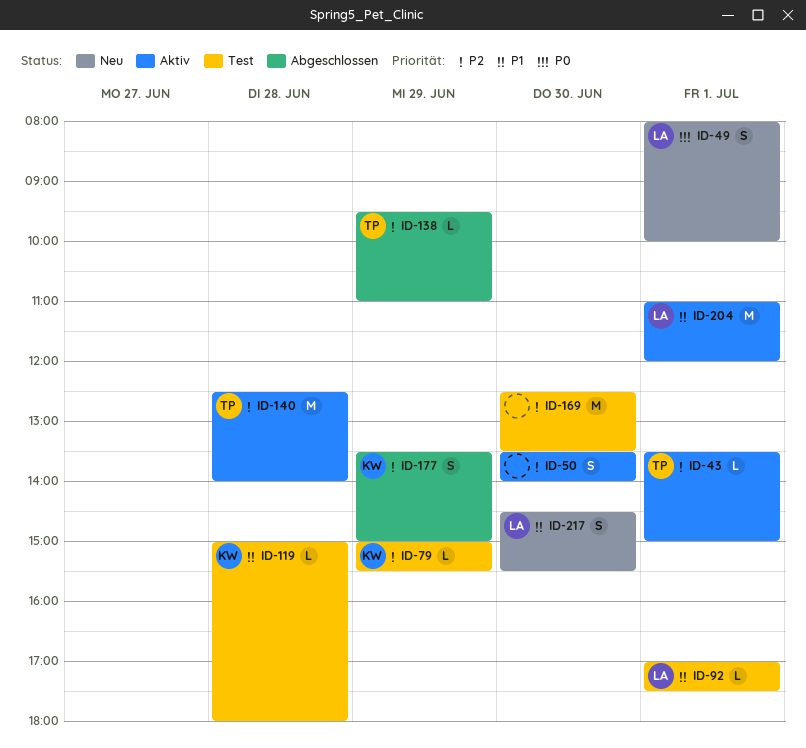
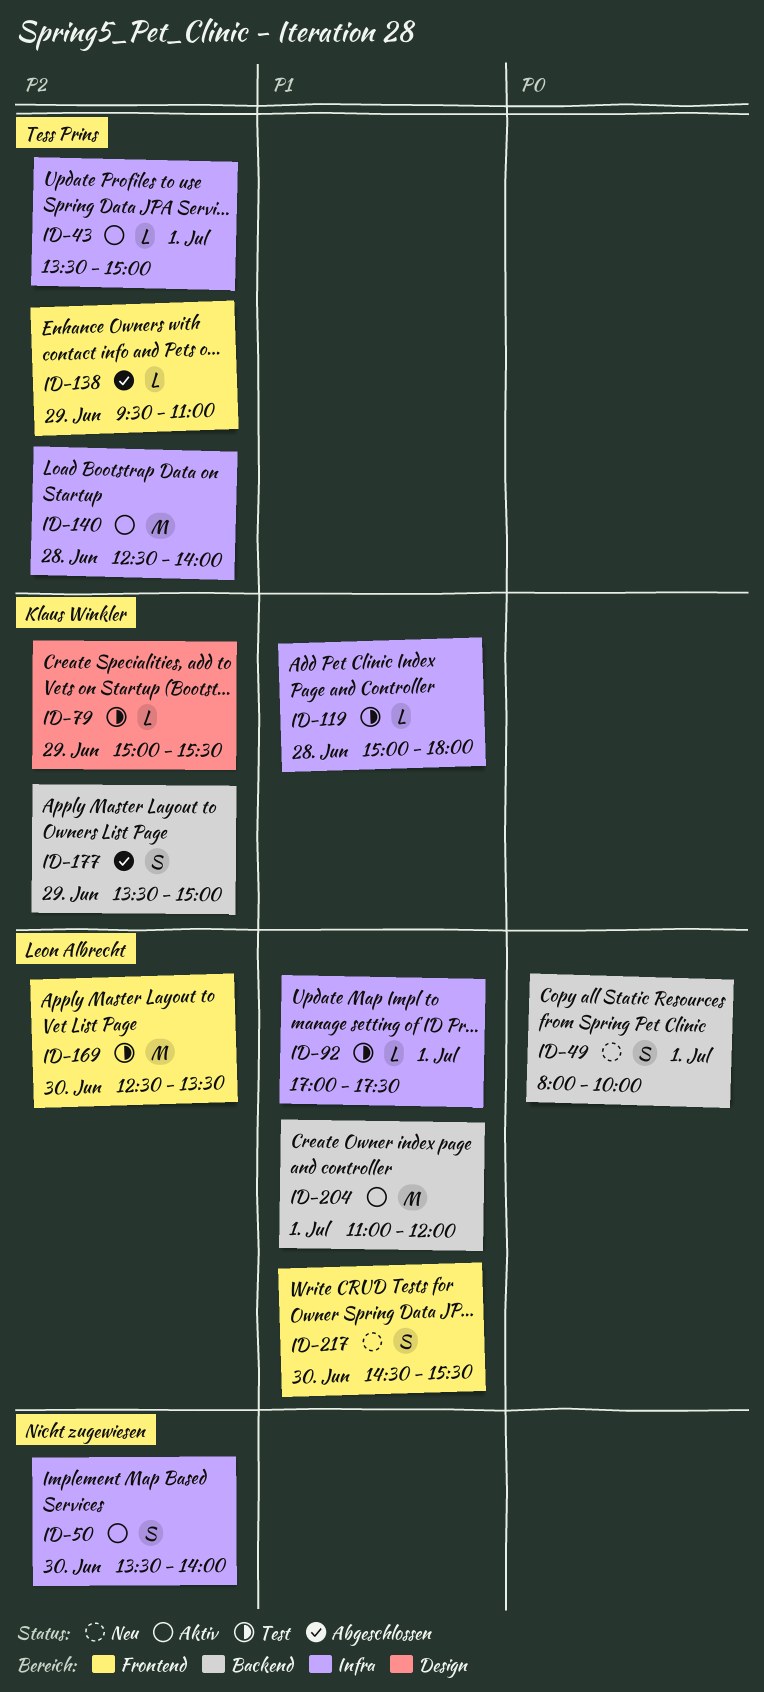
ID-169, owner: none -> Leon Albrecht

